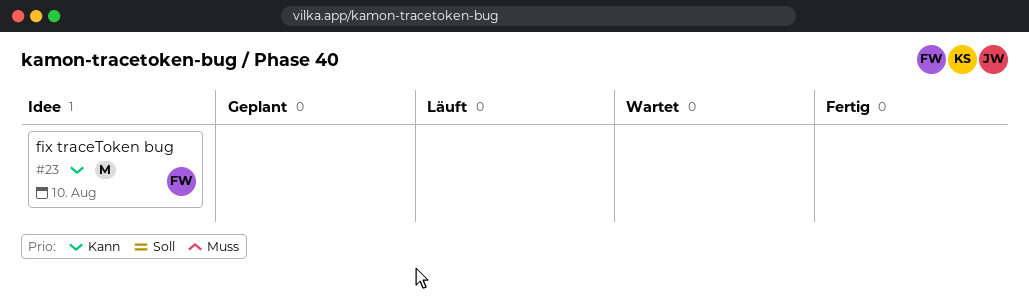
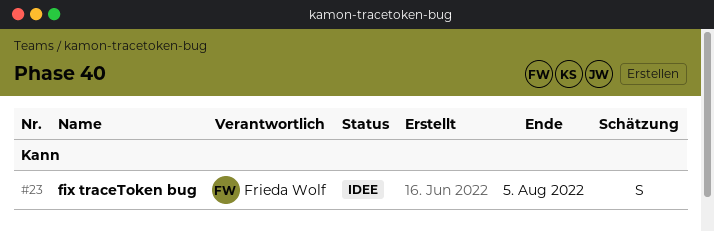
#23, estimate: M -> S
#23, due: Aug 10 -> Aug 5

